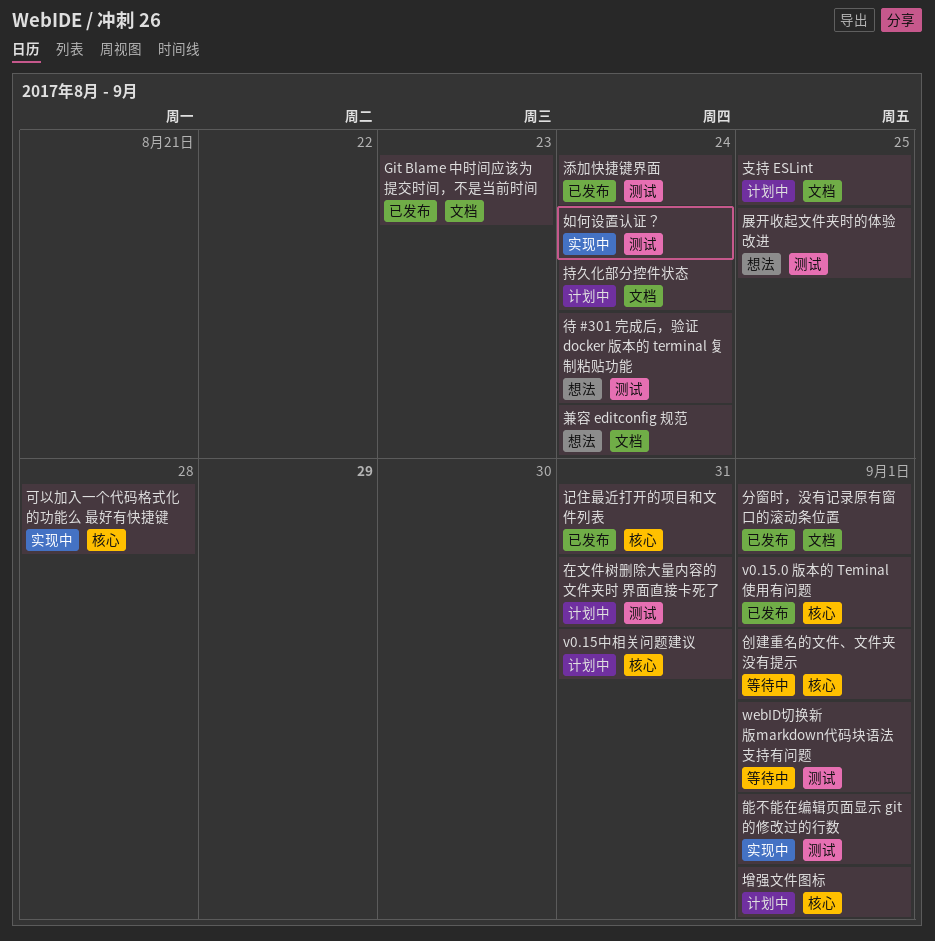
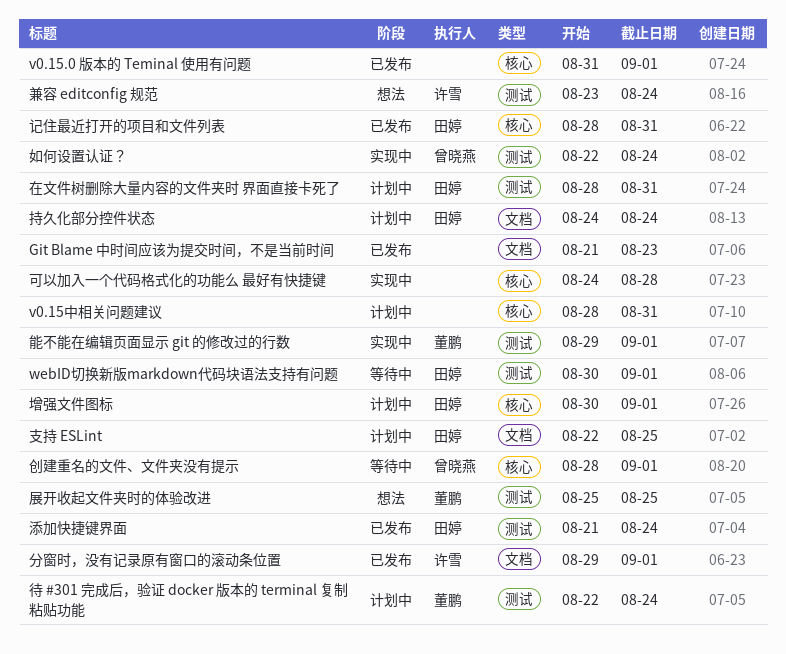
兼容 editconfig 规范, label: 文档 -> 测试
待 #301 完成后，验证 docker 版本的 terminal 复制粘贴功能, status: 想法 -> 计划中

